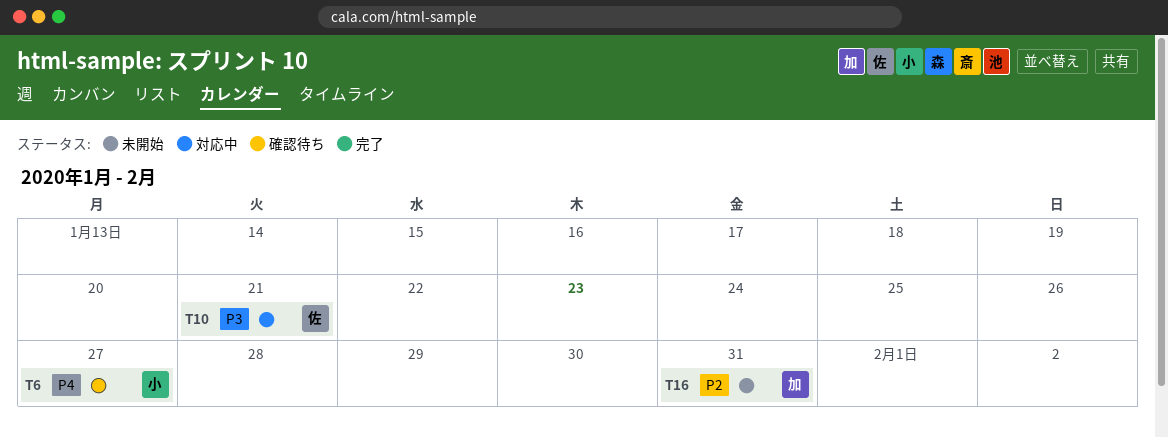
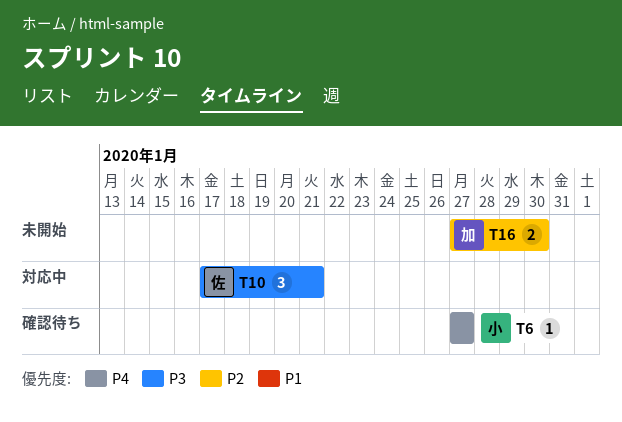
T16, due: Jan 31 -> Jan 30

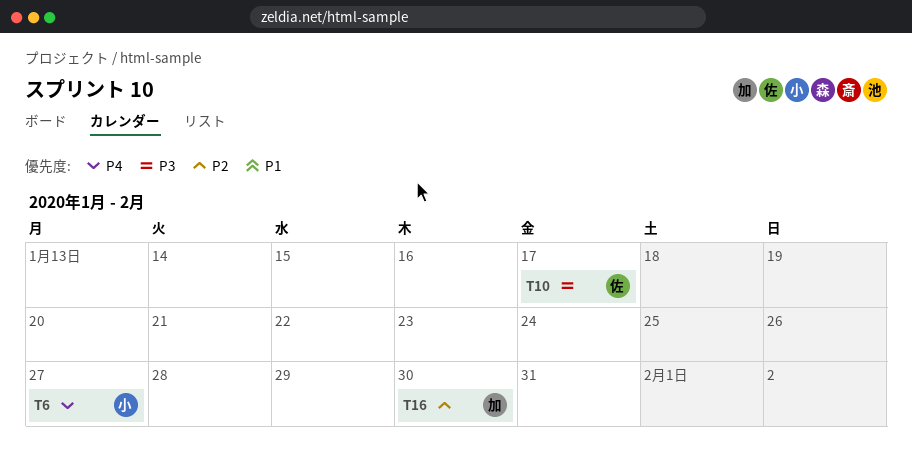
T10, due: Jan 21 -> Jan 17

